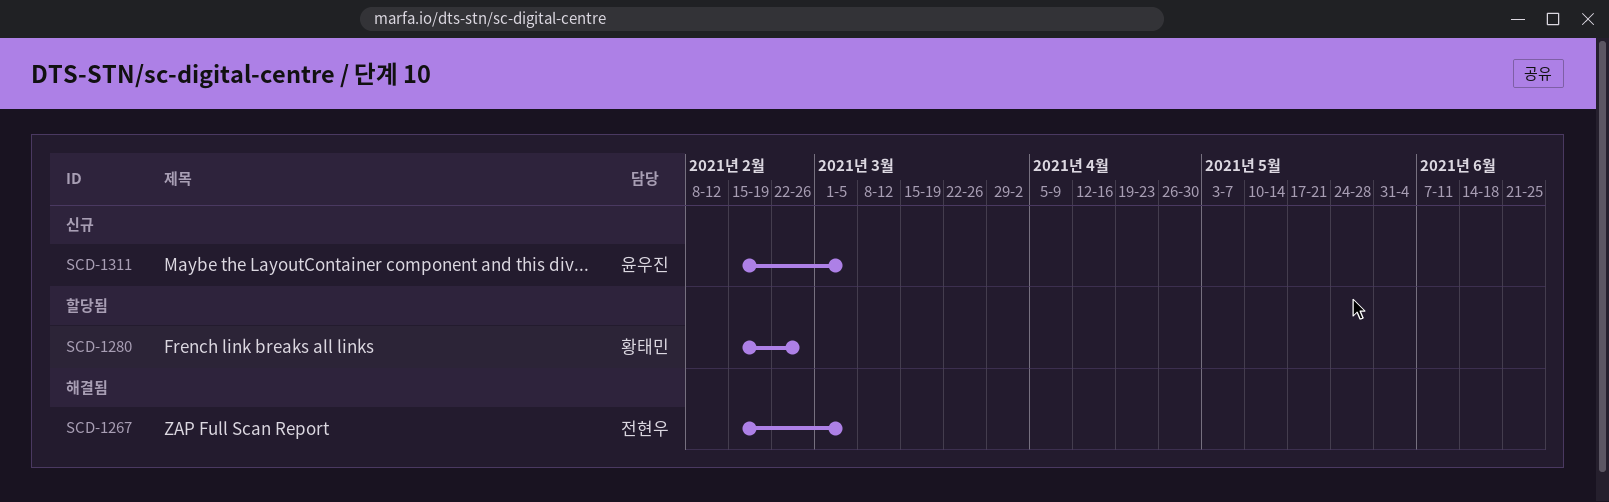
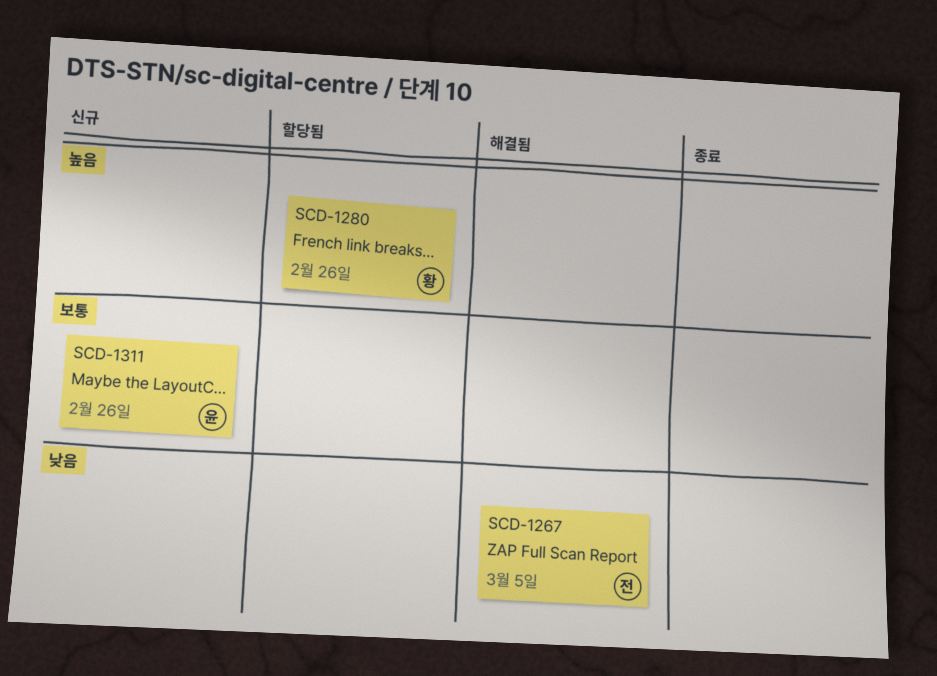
SCD-1311, due: Mar 5 -> Feb 26

